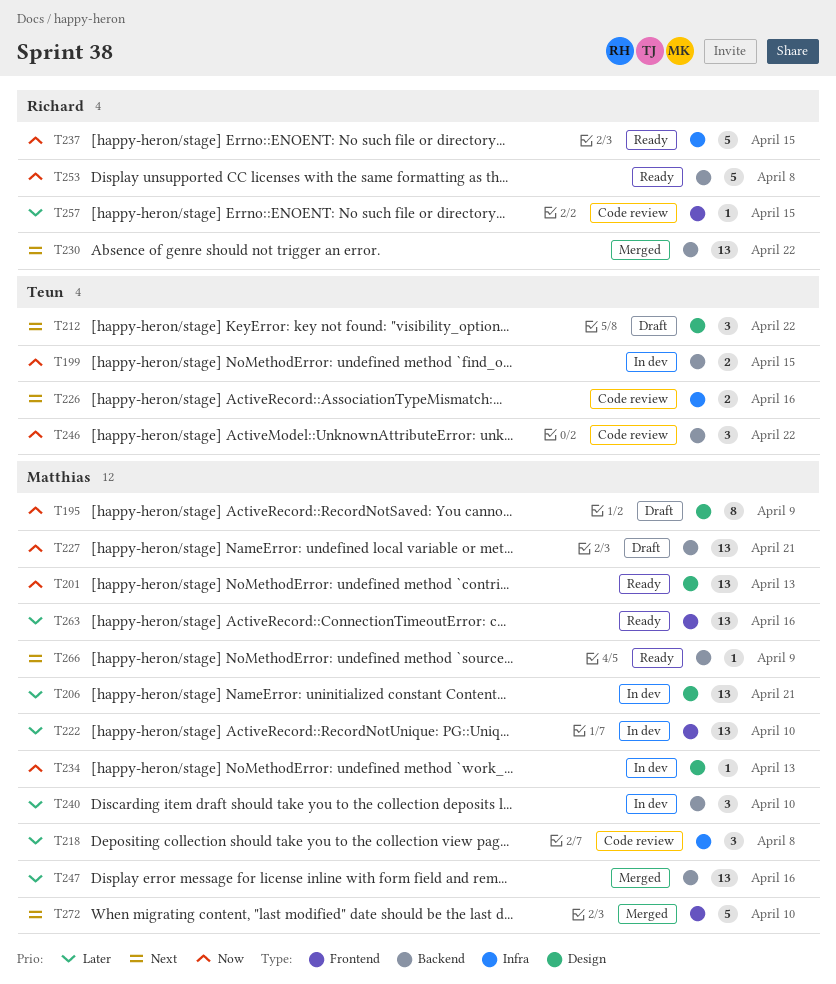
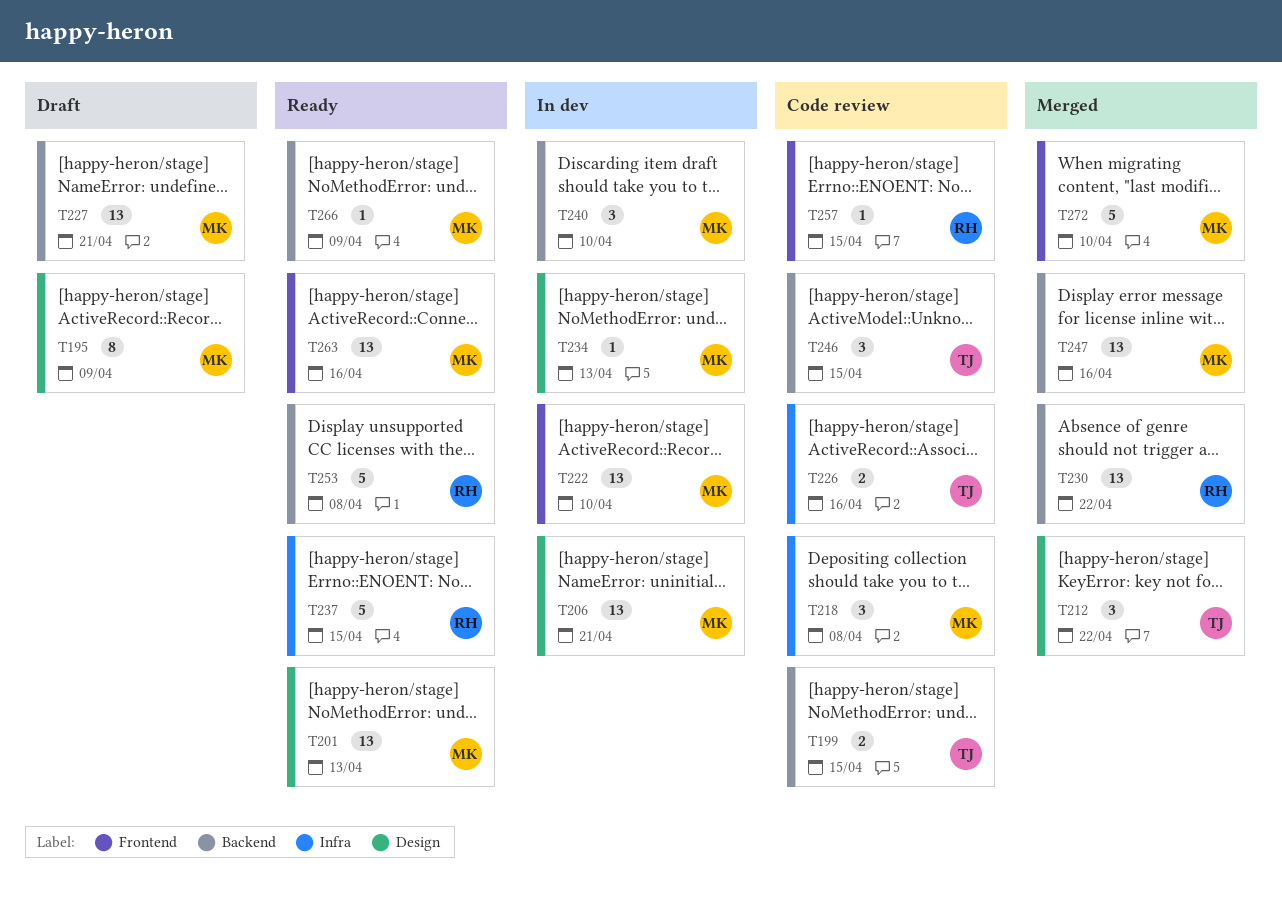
T199, status: In dev -> Code review
T212, status: Draft -> Merged
T246, due: Apr 22 -> Apr 15

